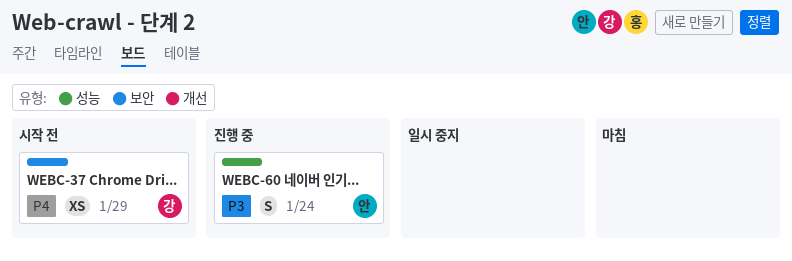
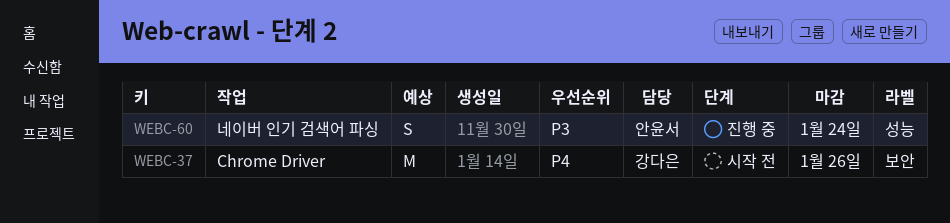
WEBC-37, estimate: XS -> M
WEBC-37, due: Jan 29 -> Jan 26

